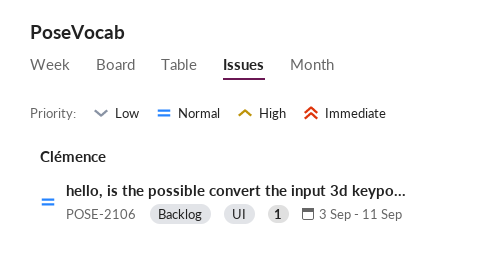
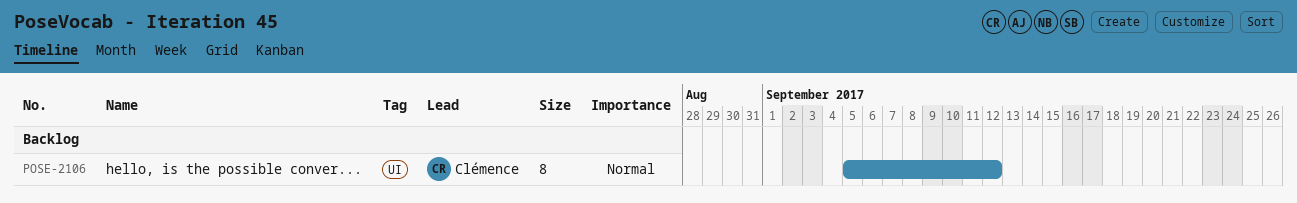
POSE-2106, estimate: 1 -> 8
POSE-2106, start: Sep 3 -> Sep 5
POSE-2106, due: Sep 11 -> Sep 12

